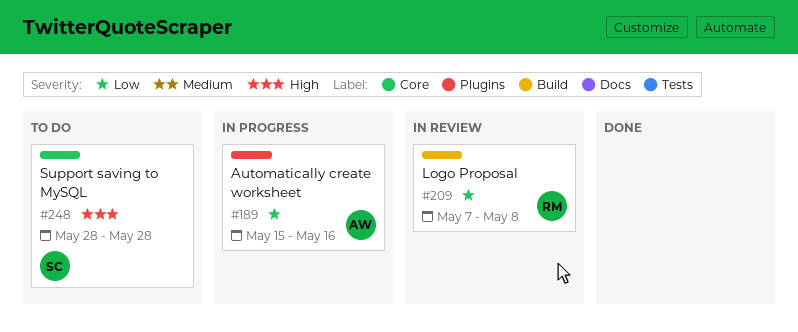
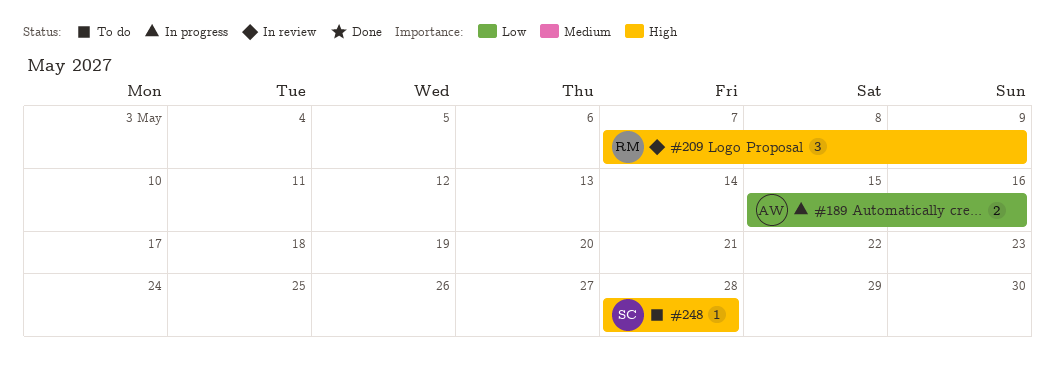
#209, priority: Low -> High
#209, due: May 8 -> May 9

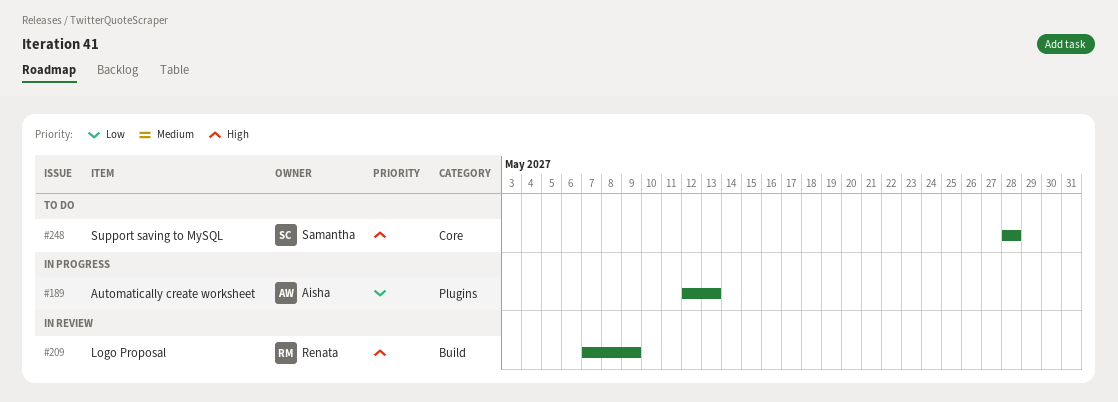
#189, start: May 15 -> May 12
#189, due: May 16 -> May 13

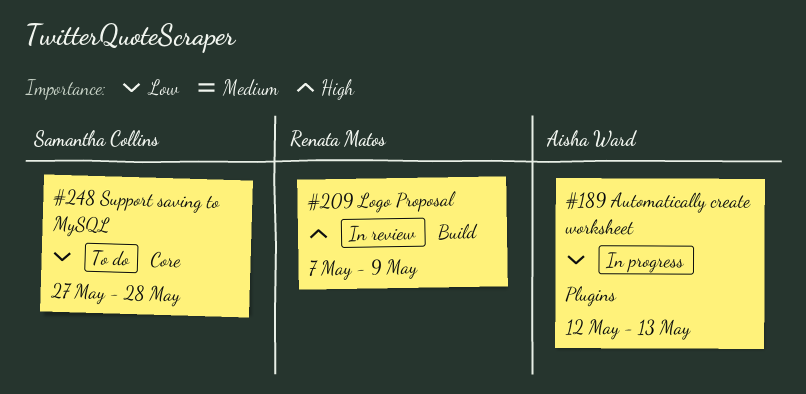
#248, priority: High -> Low
#248, start: May 28 -> May 27

